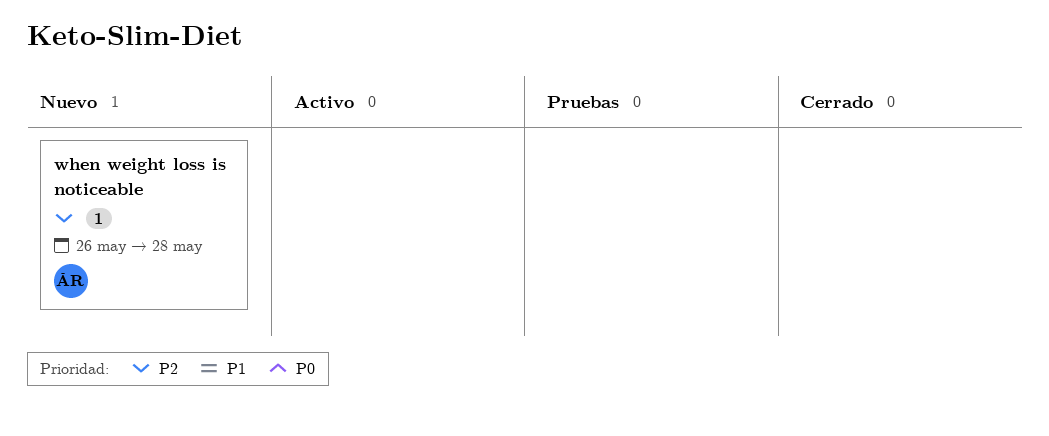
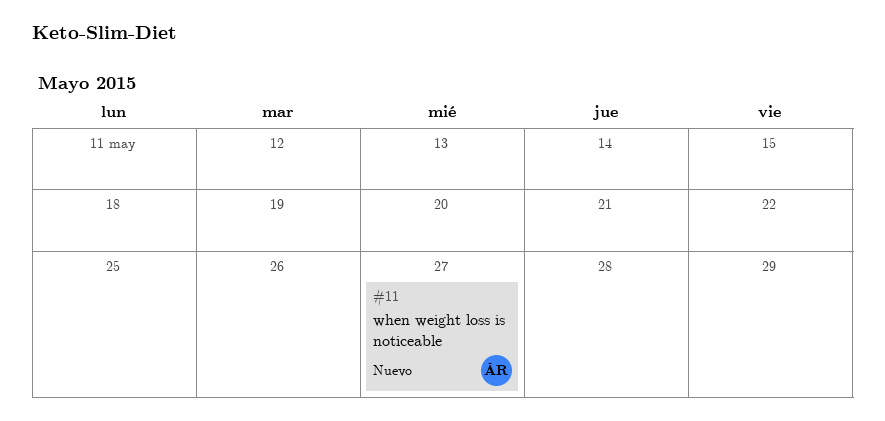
when weight loss is noticeable, due: May 28 -> May 27

